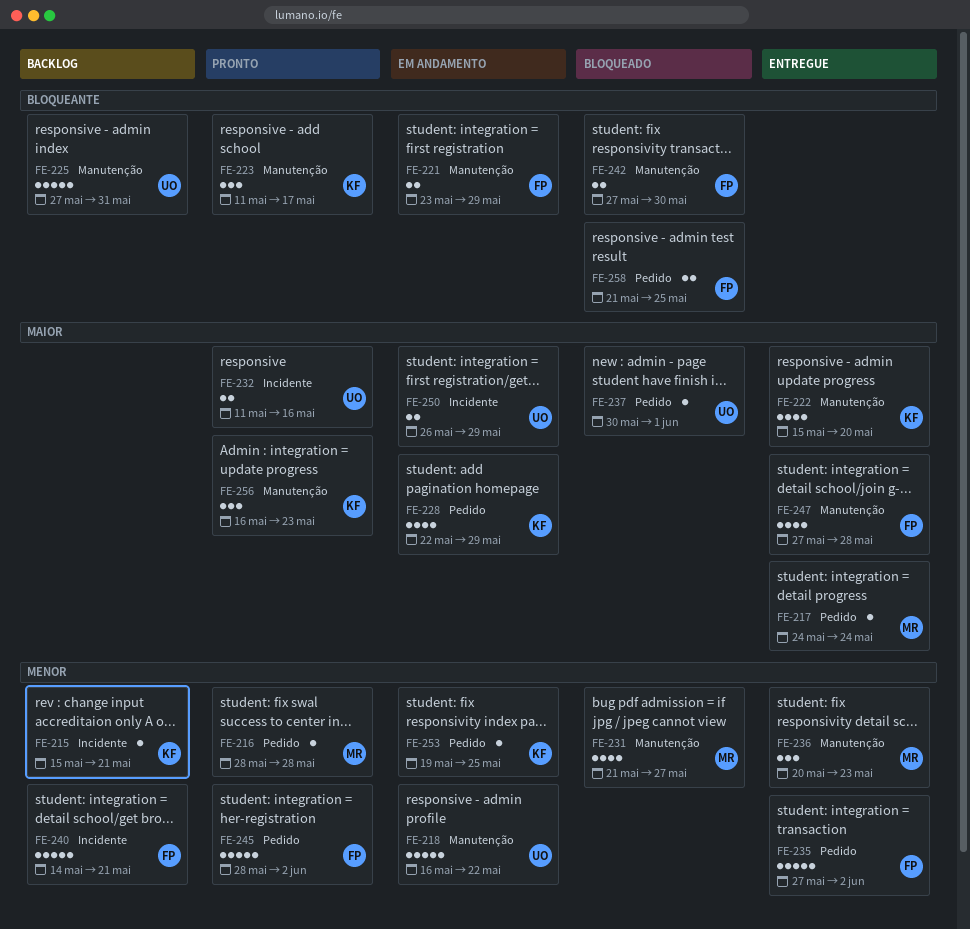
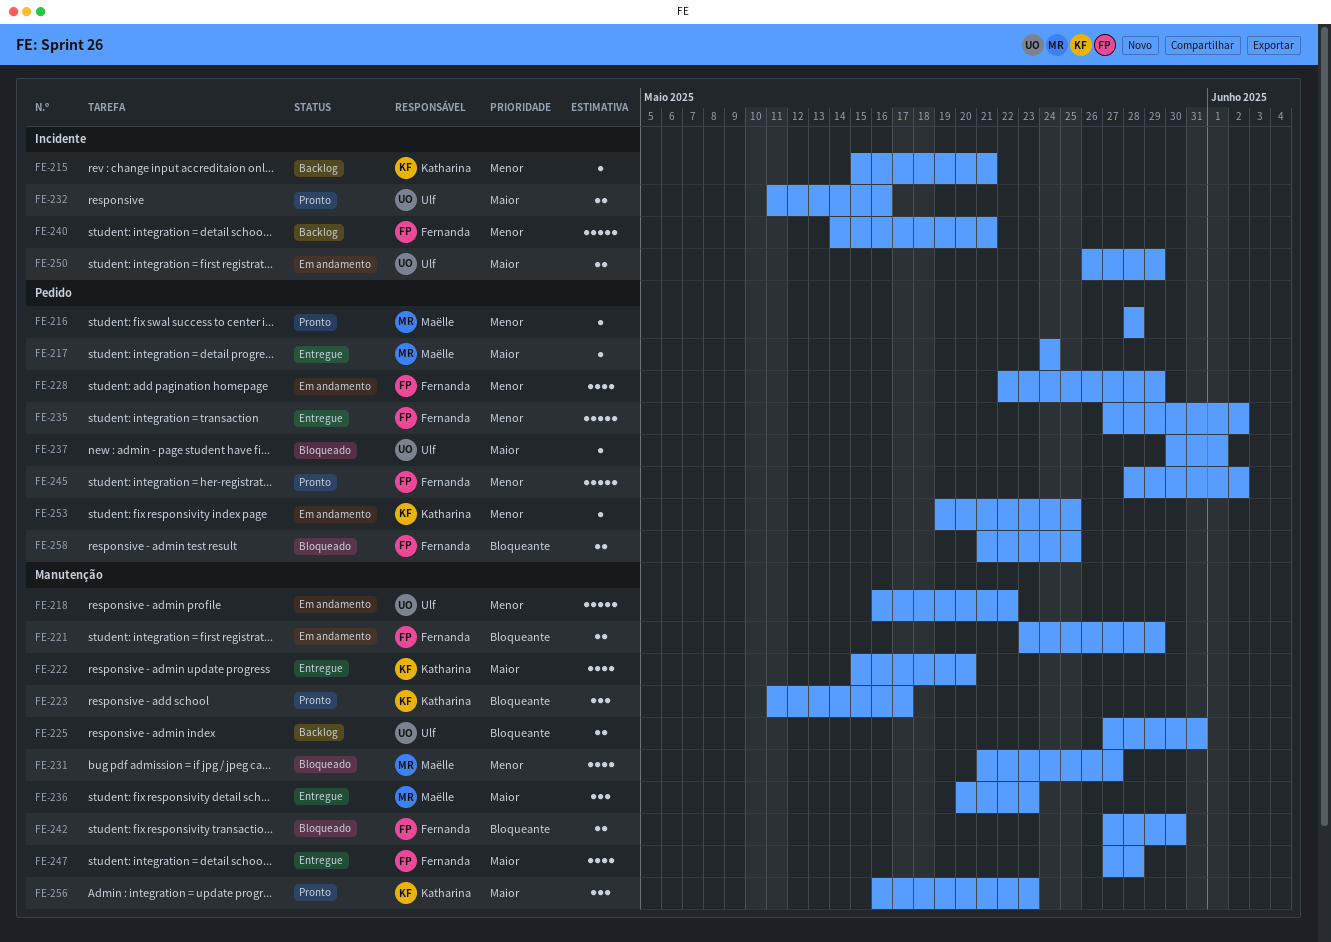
FE-225, estimate: 5 -> 2
FE-228, owner: Katharina -> Fernanda
FE-228, priority: Maior -> Menor
FE-236, priority: Menor -> Maior

